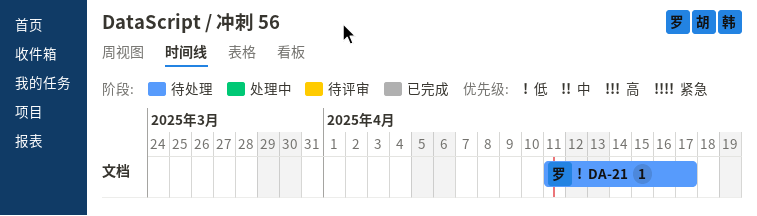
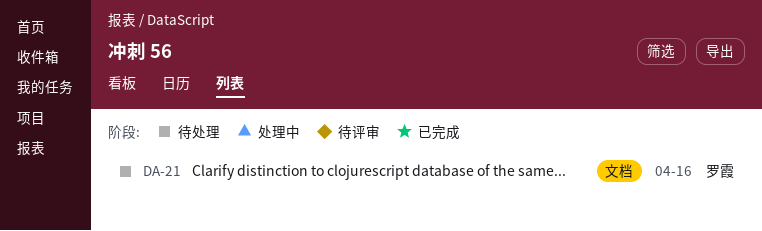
DA-21, due: Apr 17 -> Apr 16

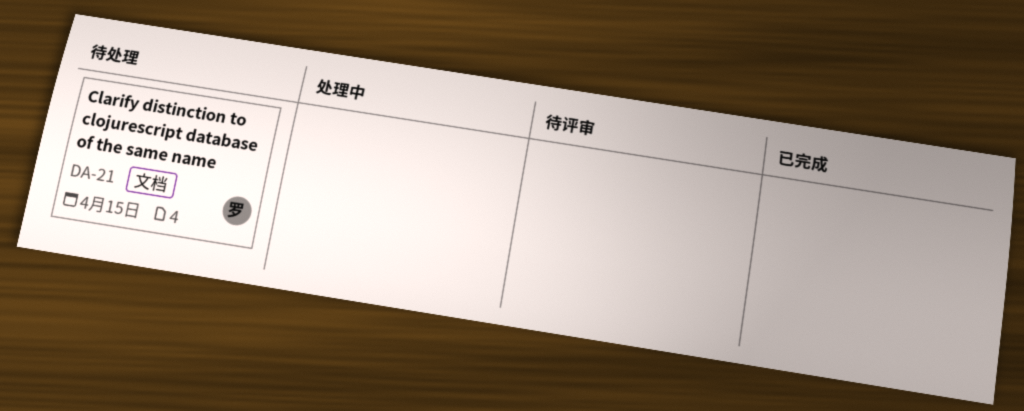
DA-21, due: Apr 16 -> Apr 15

